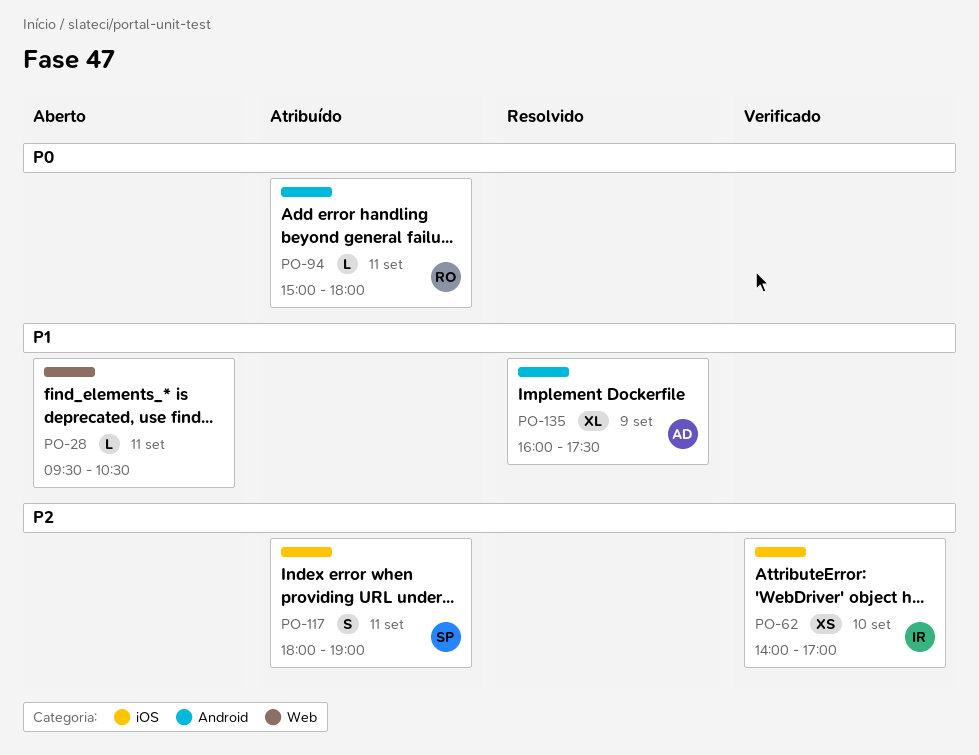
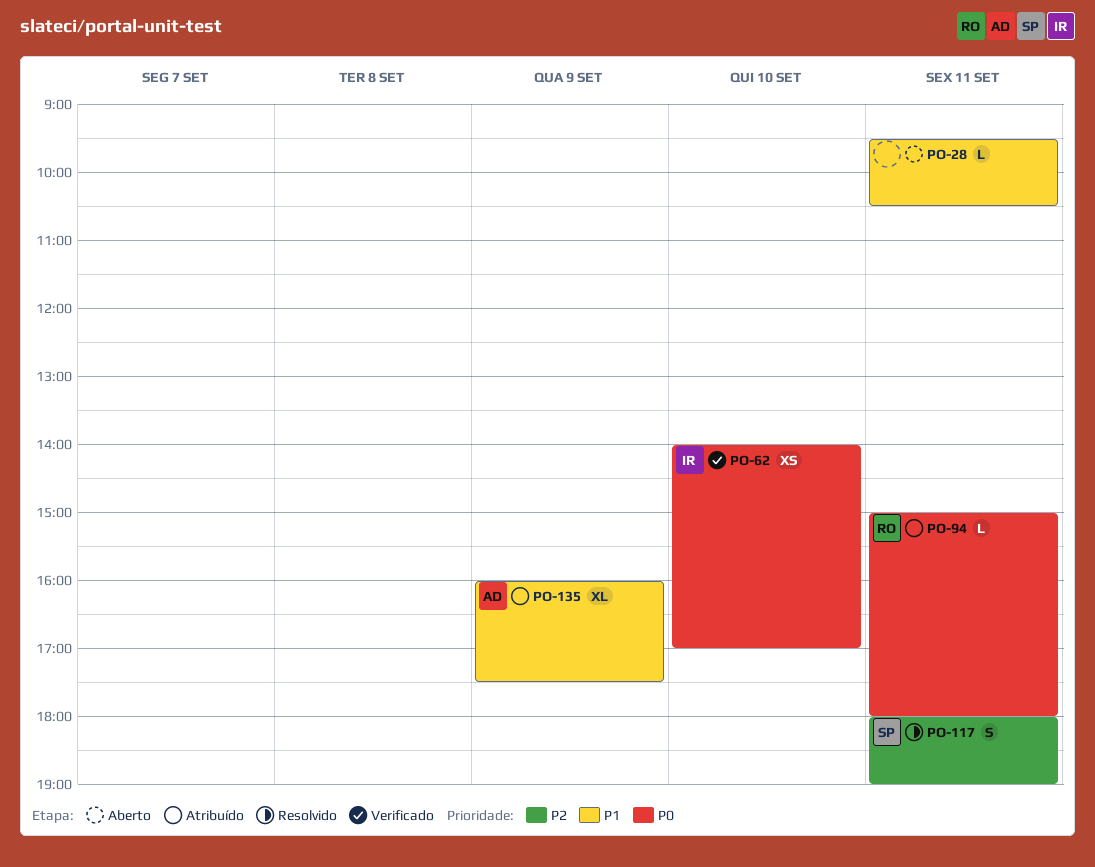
PO-62, priority: P2 -> P0
PO-117, status: Atribuído -> Resolvido
PO-135, status: Resolvido -> Atribuído

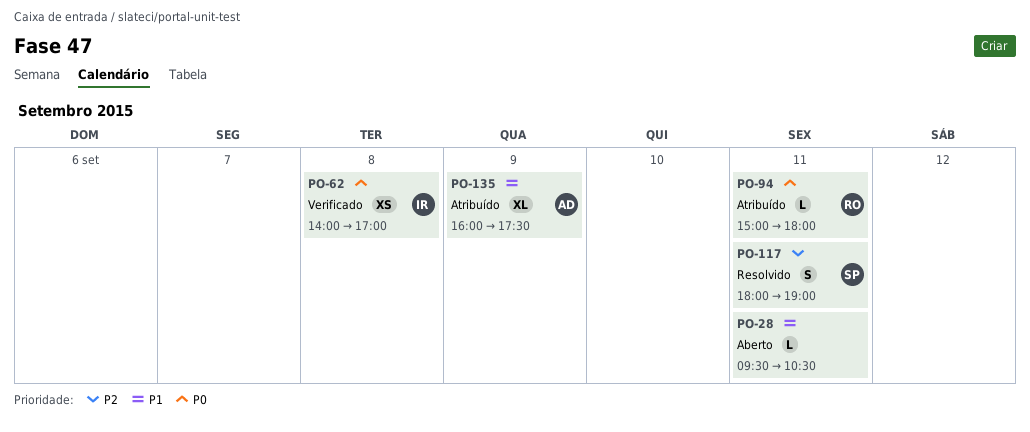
PO-62, day: Sep 10 -> Sep 8

